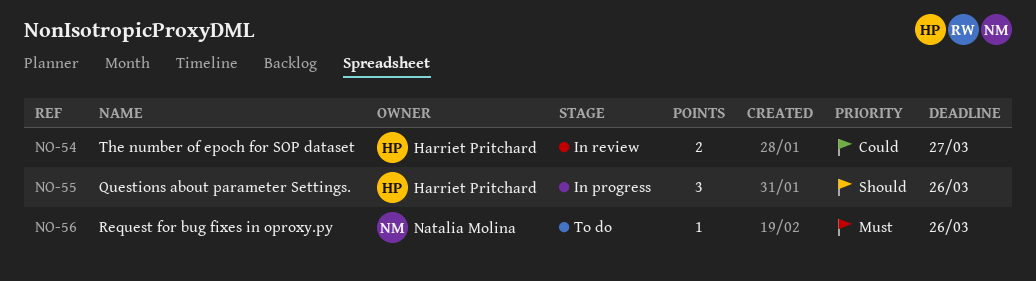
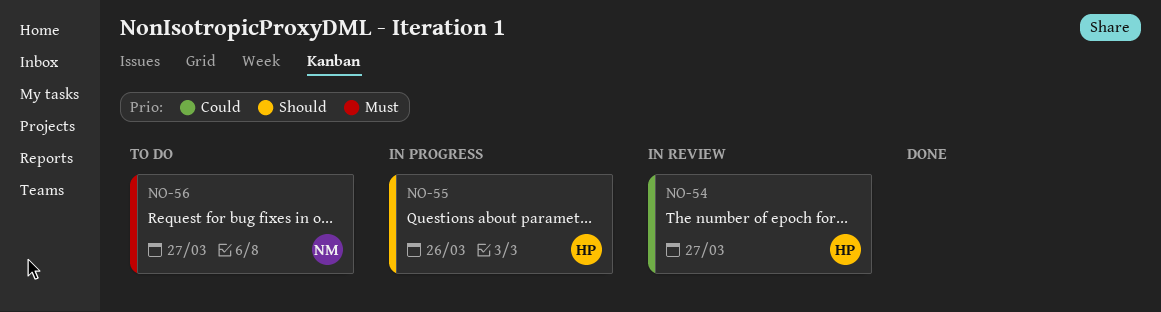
NO-56, due: Mar 26 -> Mar 27

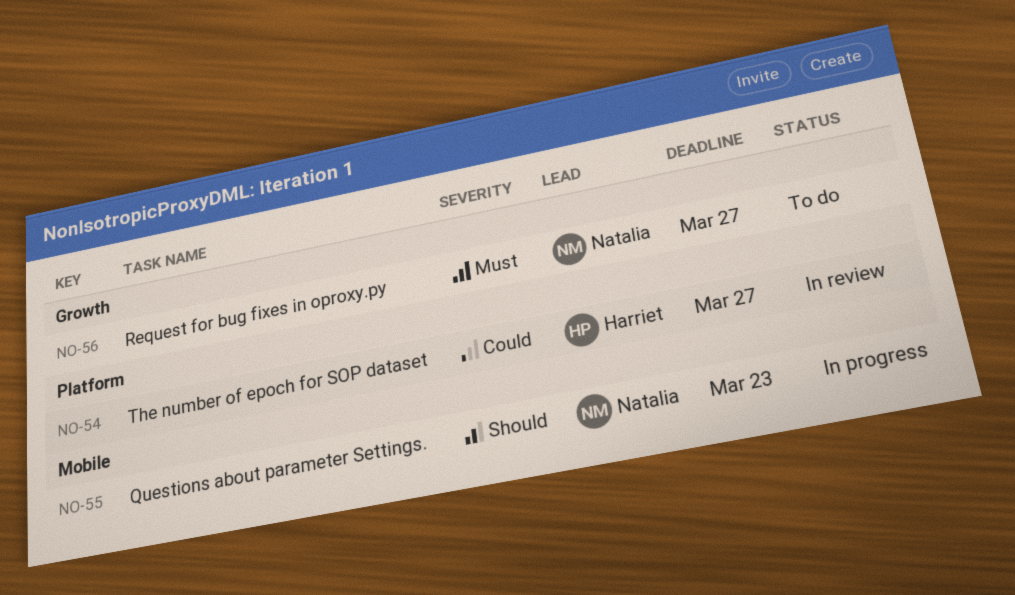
NO-55, owner: Harriet -> Natalia
NO-55, due: Mar 26 -> Mar 23

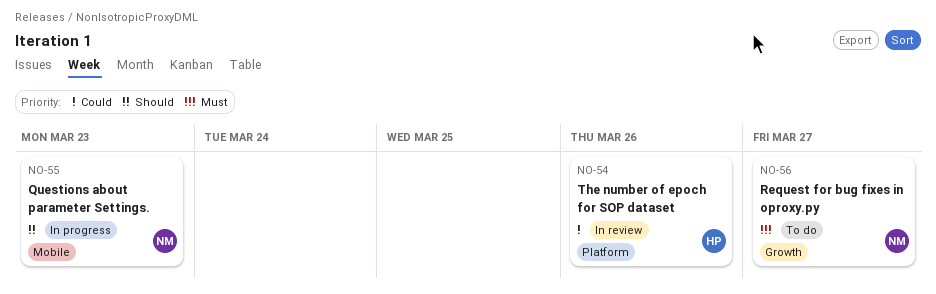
NO-54, due: Mar 27 -> Mar 26

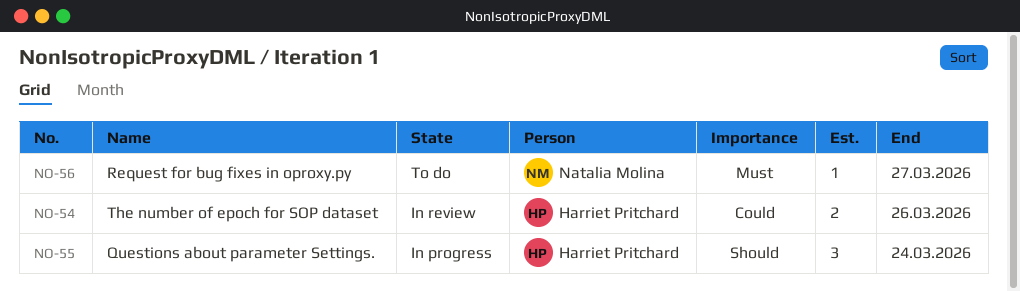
NO-55, owner: Natalia Molina -> Harriet Pritchard
NO-55, due: Mar 23 -> Mar 24

